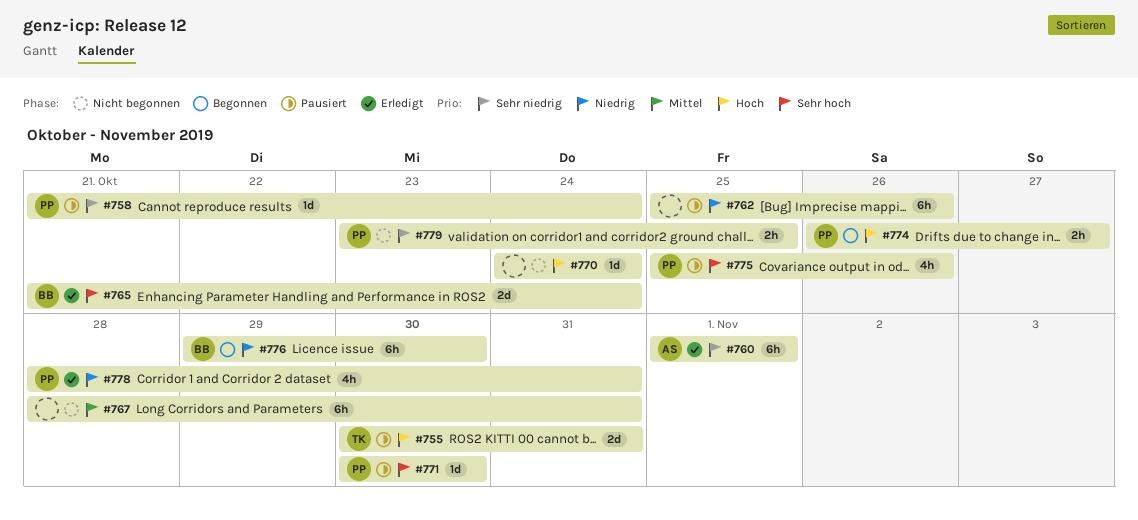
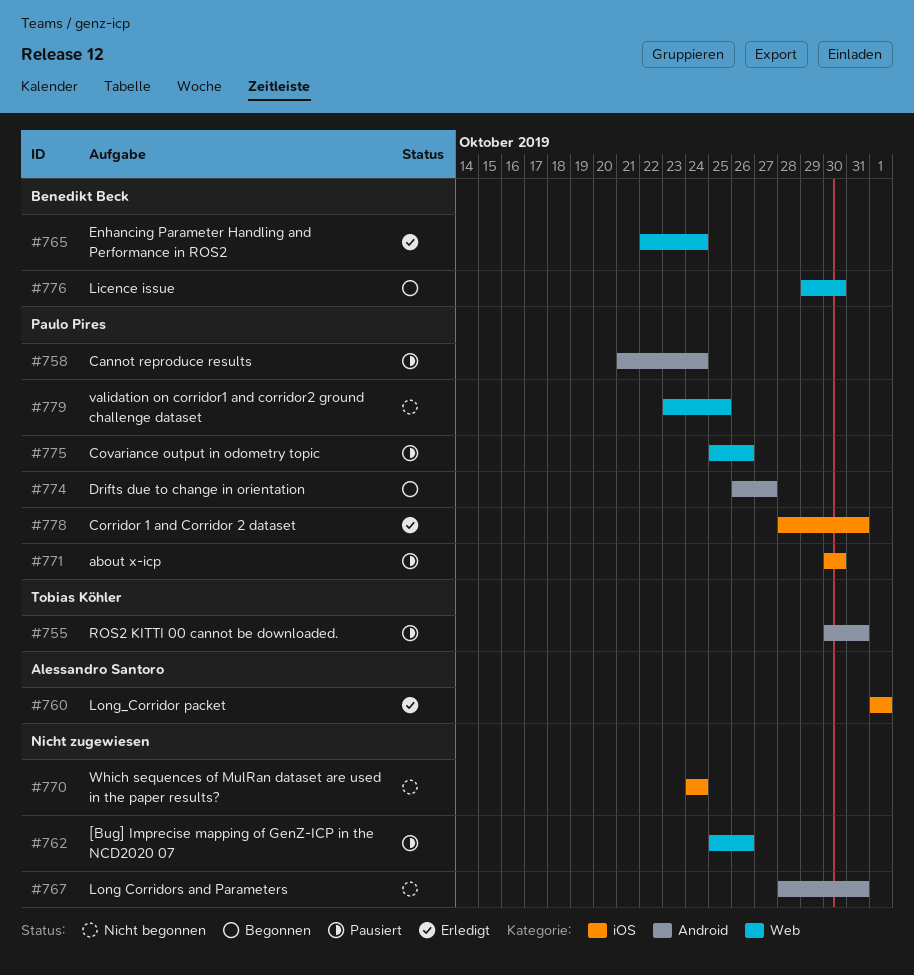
#765, start: Oct 21 -> Oct 22

